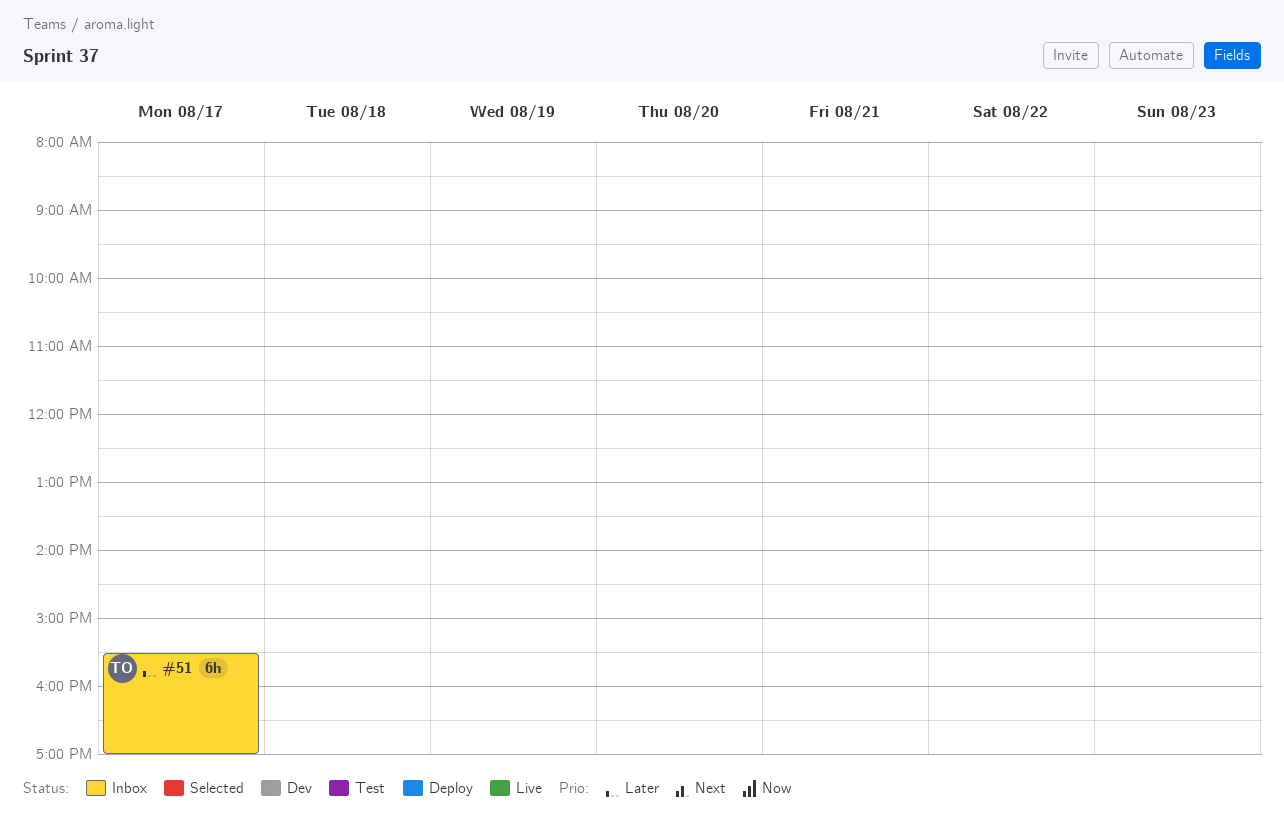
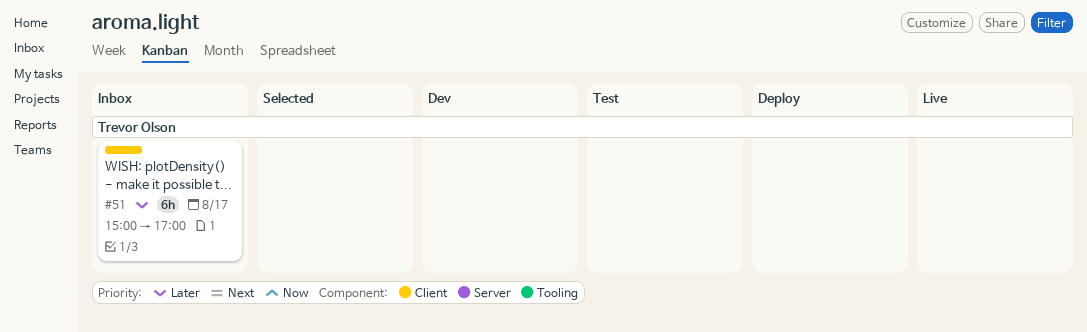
#51, begins: 15:30 -> 15:00

